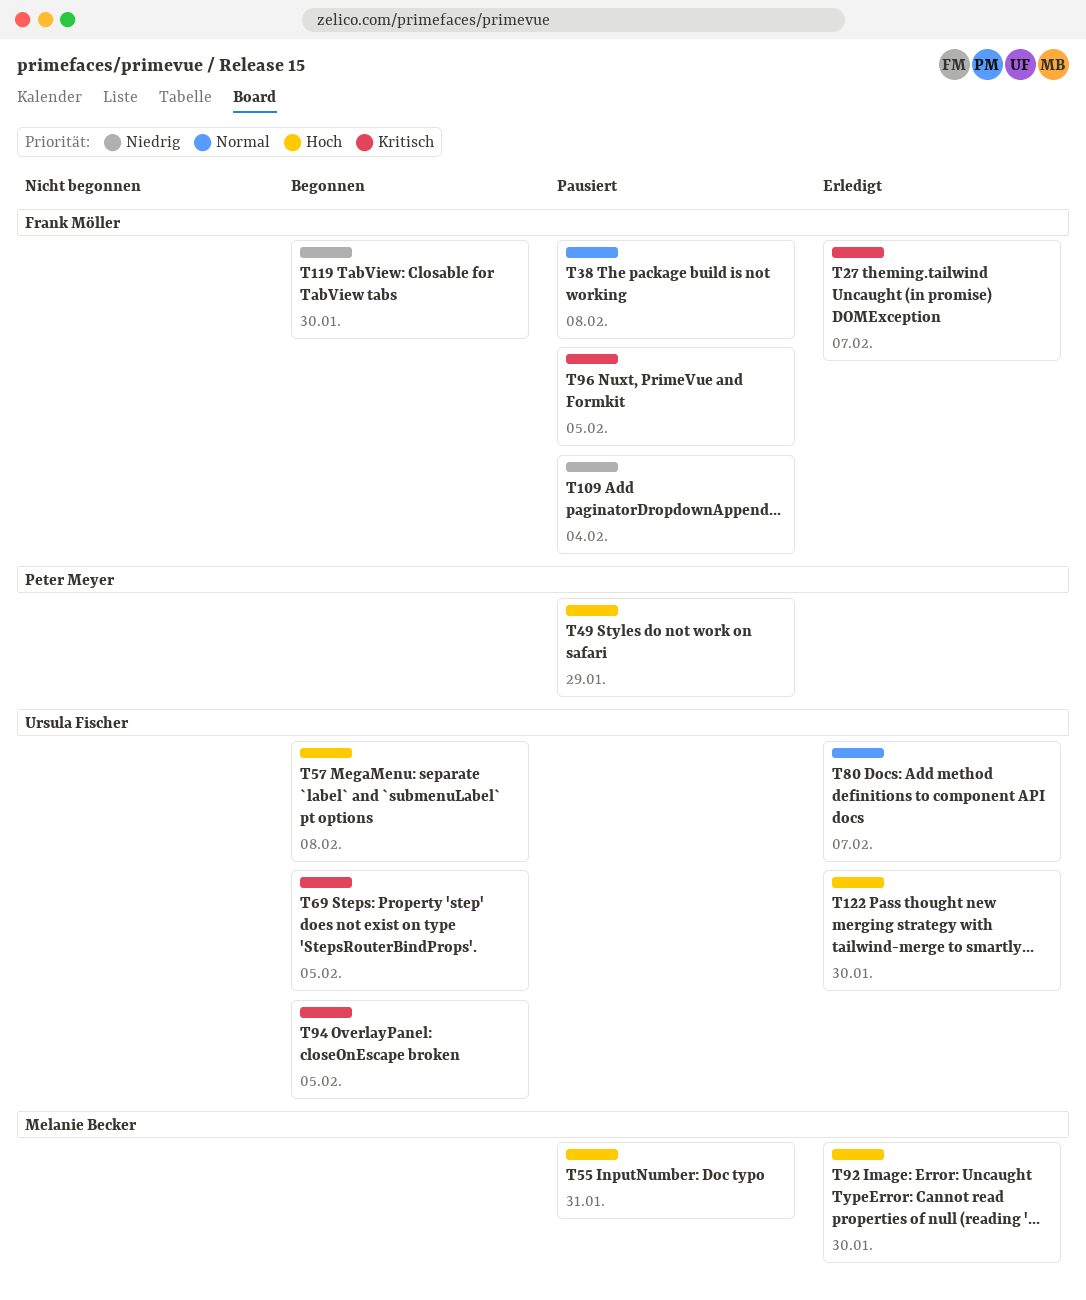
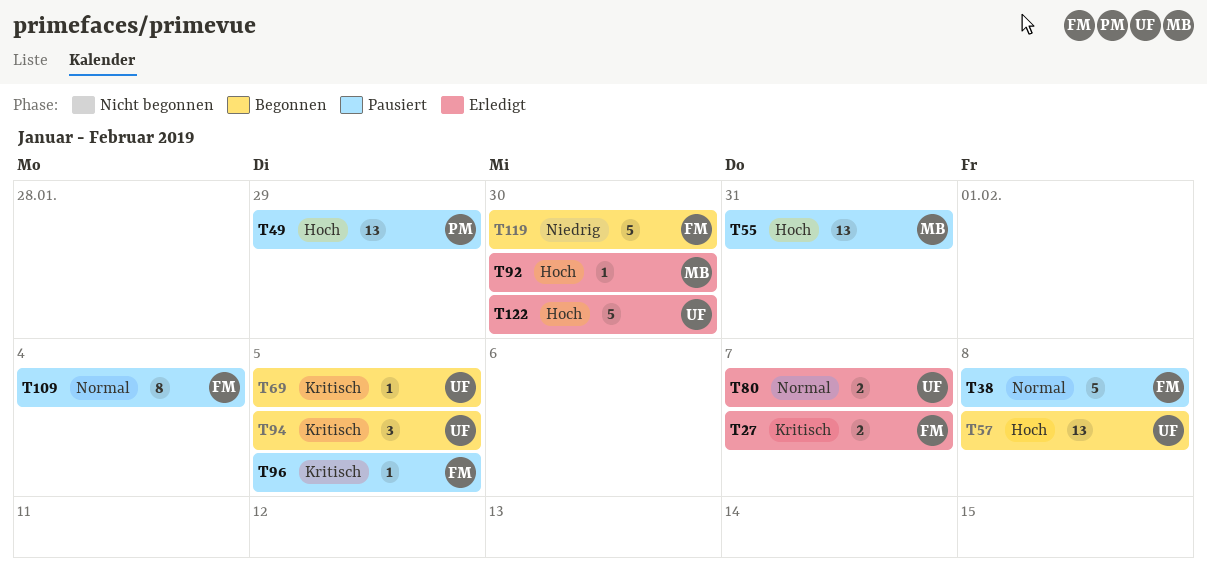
T109, priority: Niedrig -> Normal

